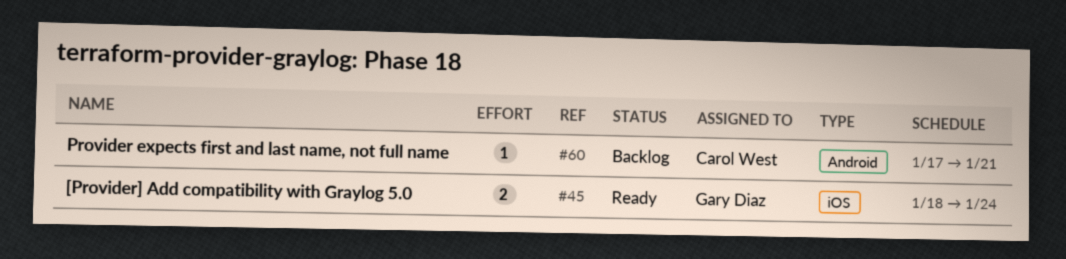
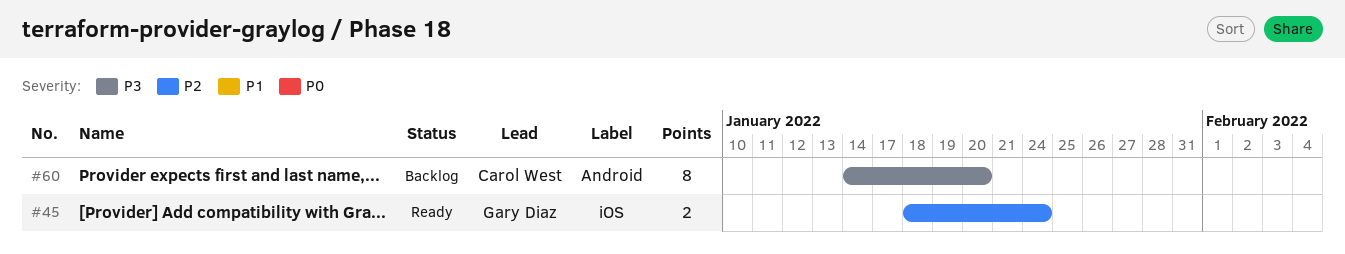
#60, estimate: 1 -> 8
#60, start: Jan 17 -> Jan 14
#60, due: Jan 21 -> Jan 20

